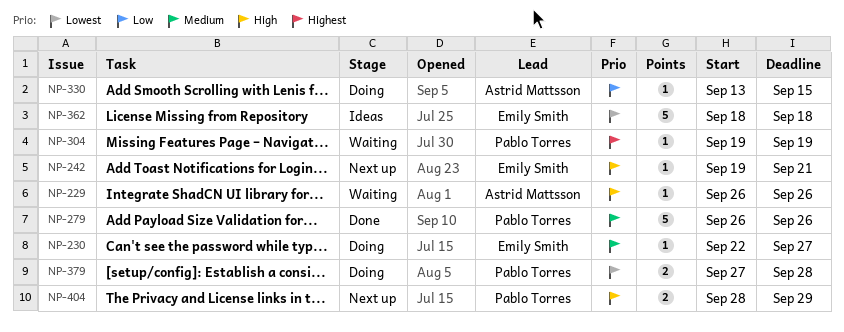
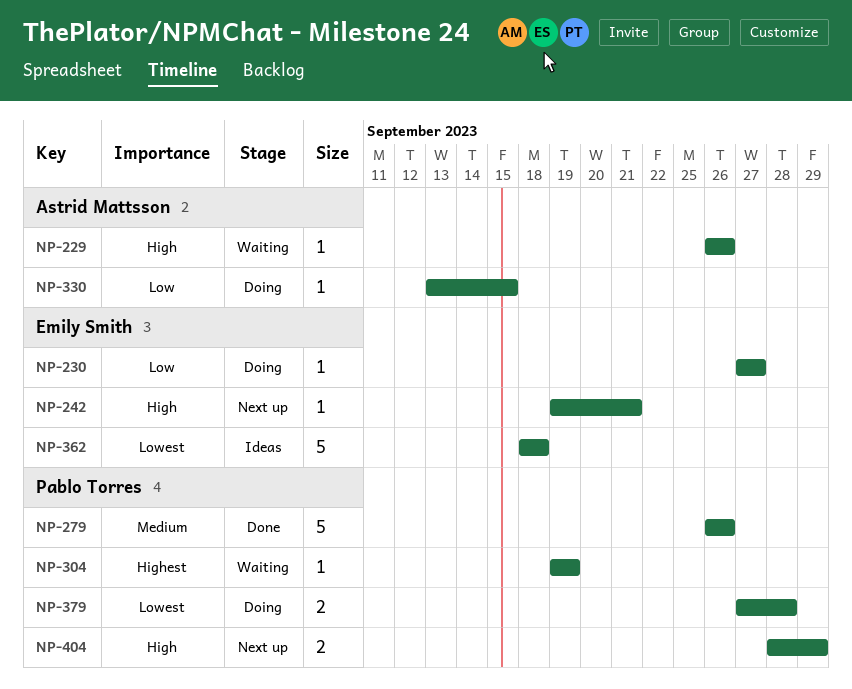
NP-230, priority: Medium -> Low
NP-230, start: Sep 22 -> Sep 27

